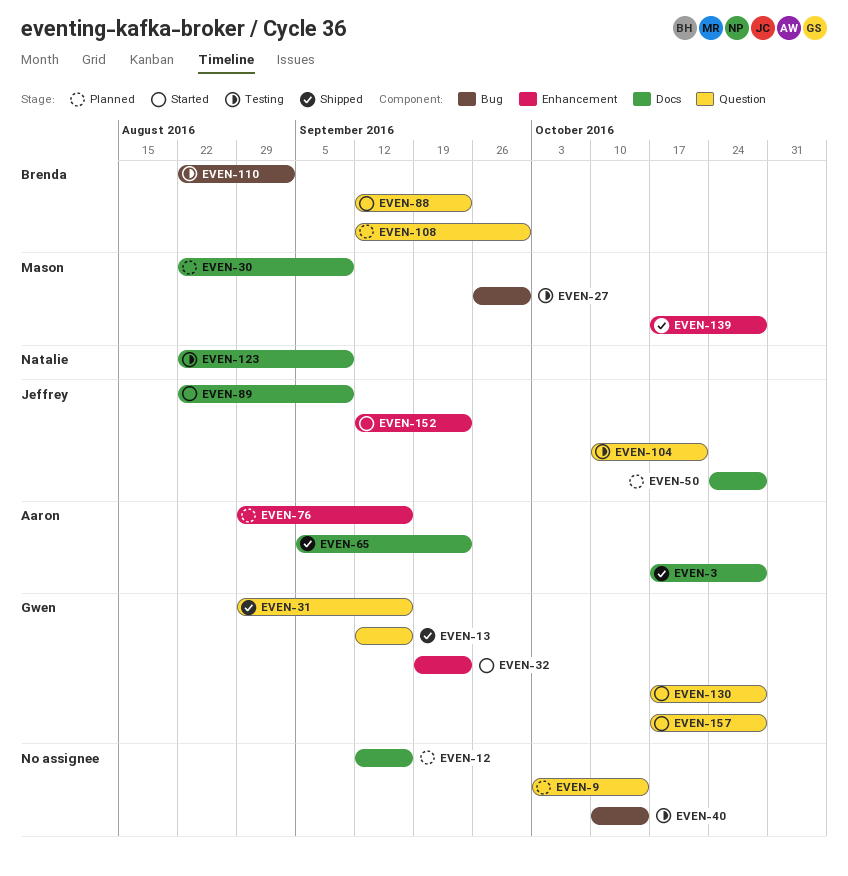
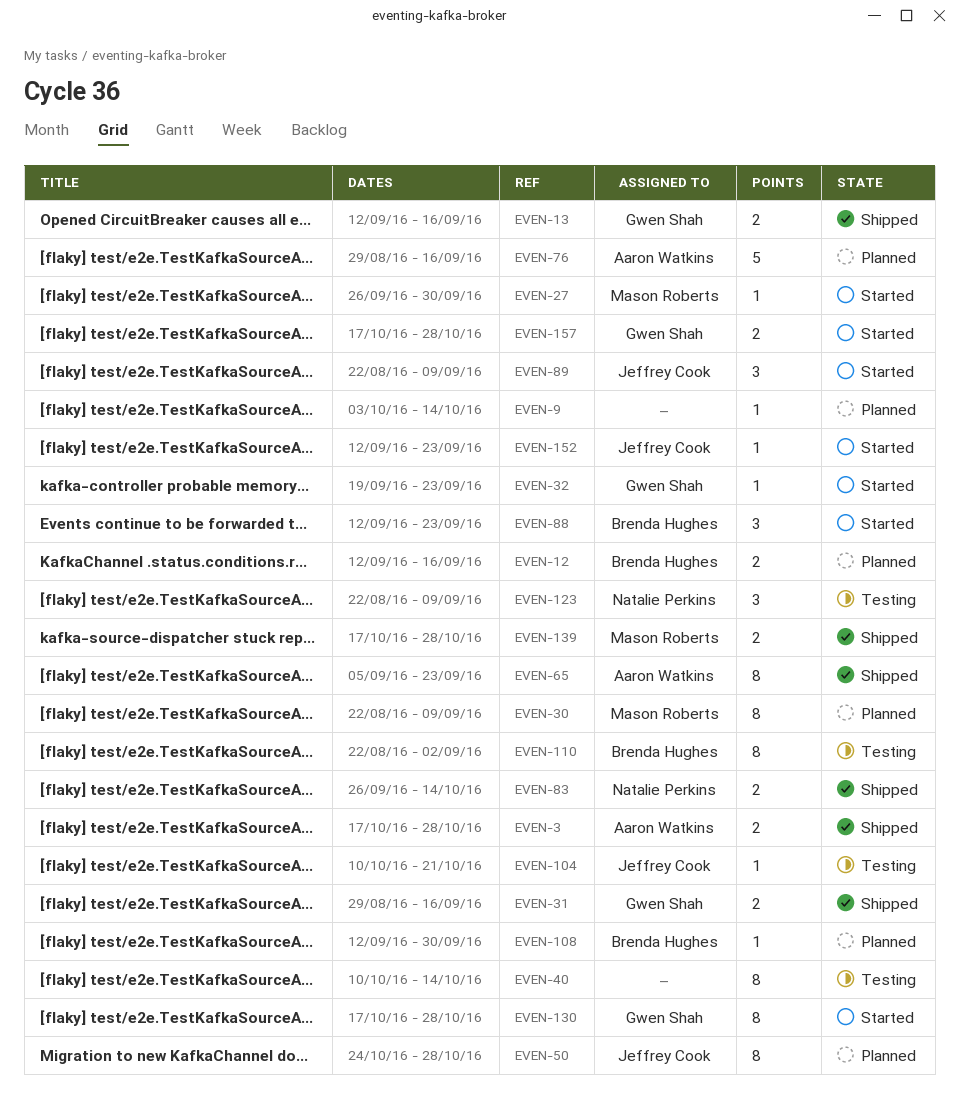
EVEN-12, owner: none -> Brenda Hughes
EVEN-27, status: Testing -> Started
EVEN-83: none -> present

